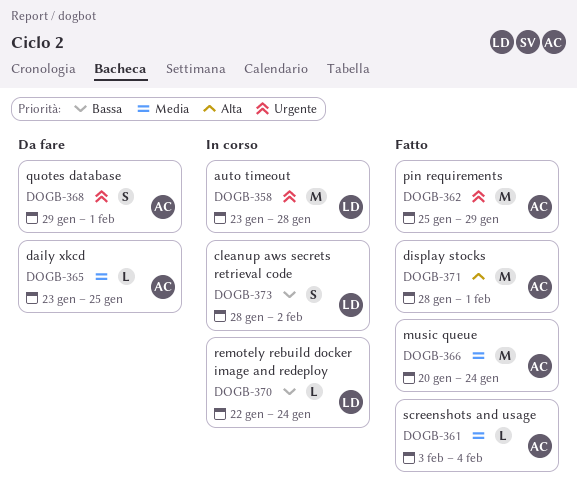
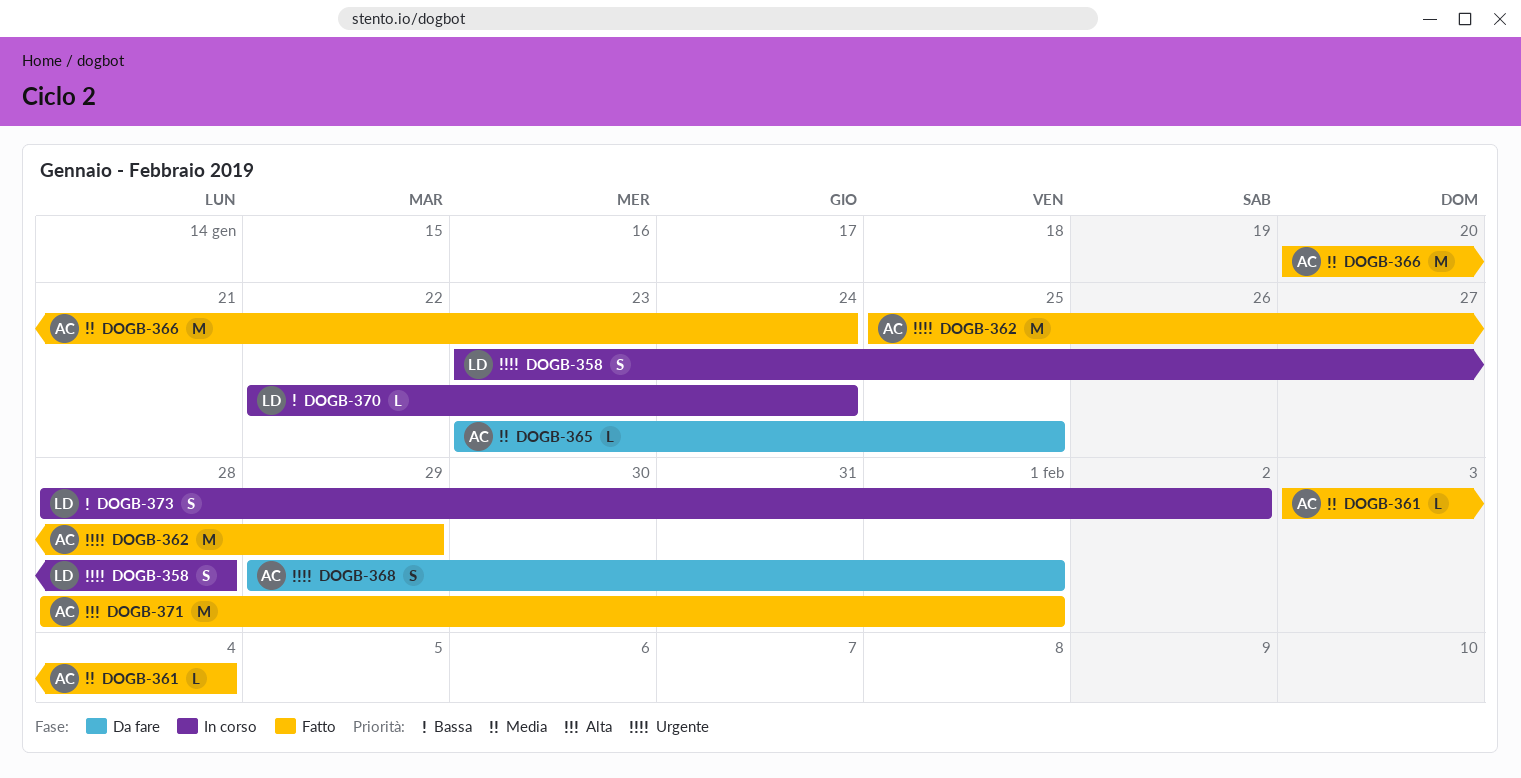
DOGB-358, estimate: M -> S

